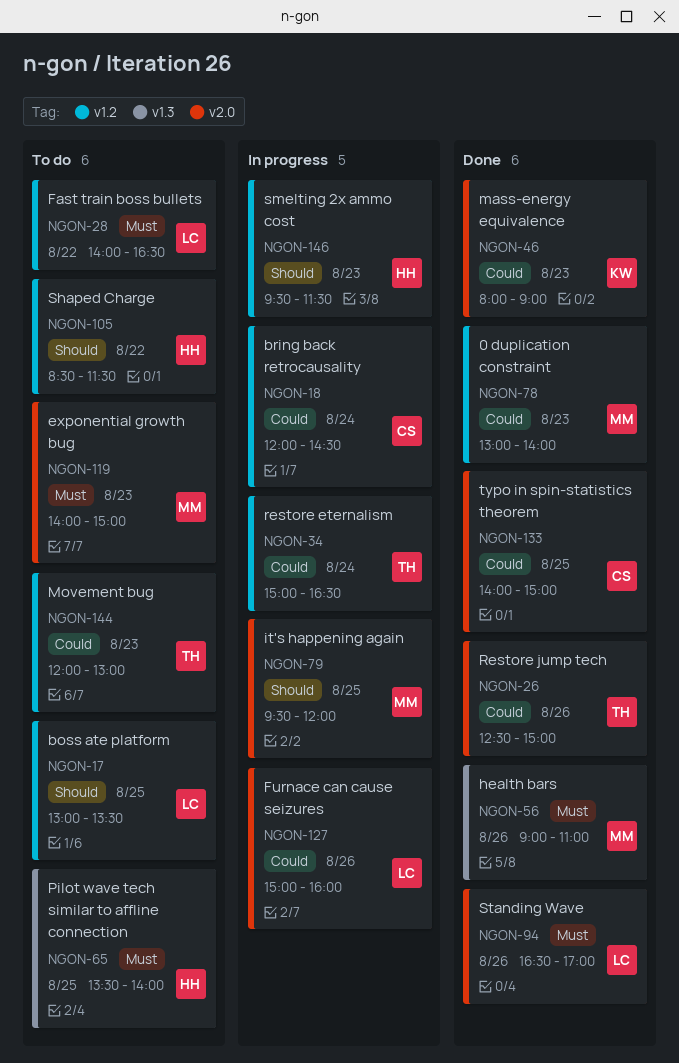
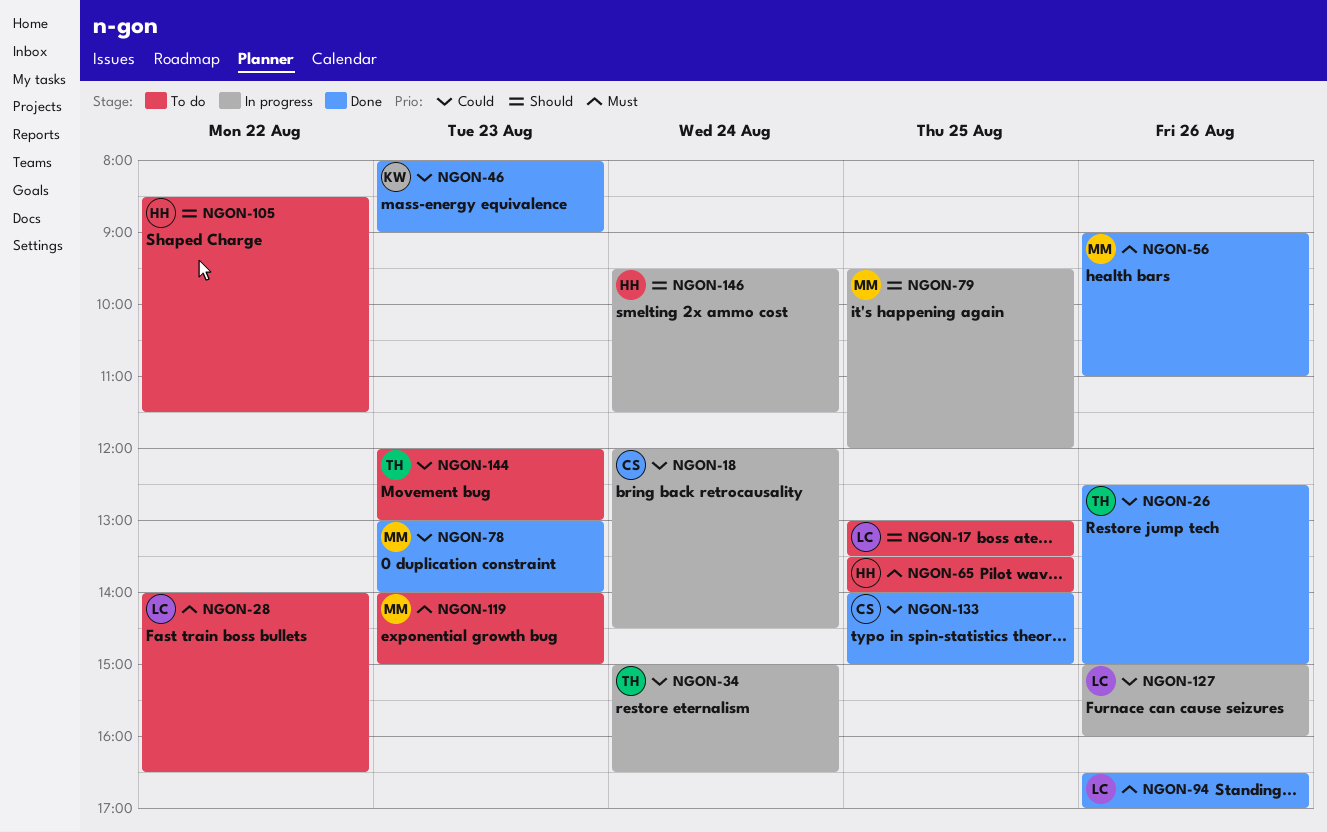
NGON-146, day: Aug 23 -> Aug 24

